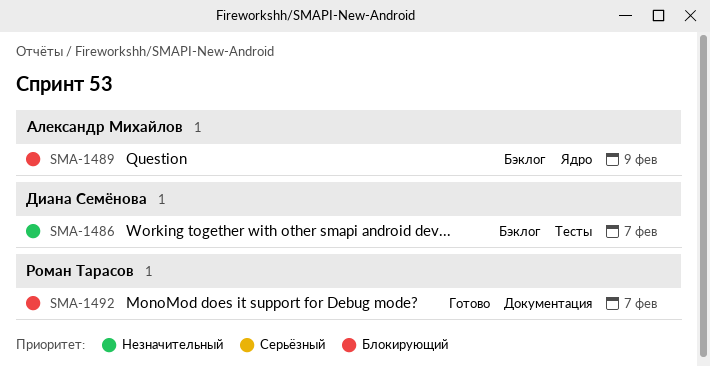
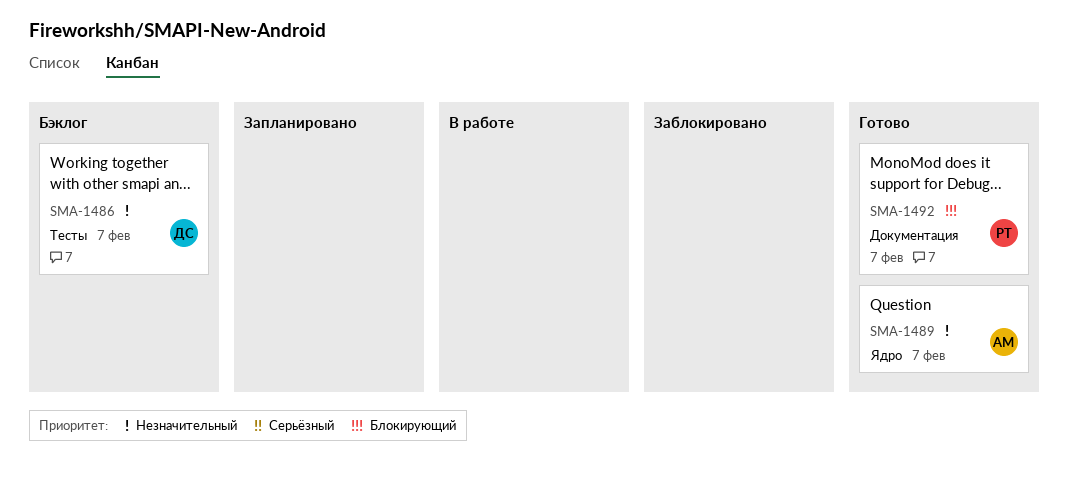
SMA-1489, status: Бэклог -> Готово
SMA-1489, priority: Блокирующий -> Незначительный
SMA-1489, due: Feb 9 -> Feb 7

